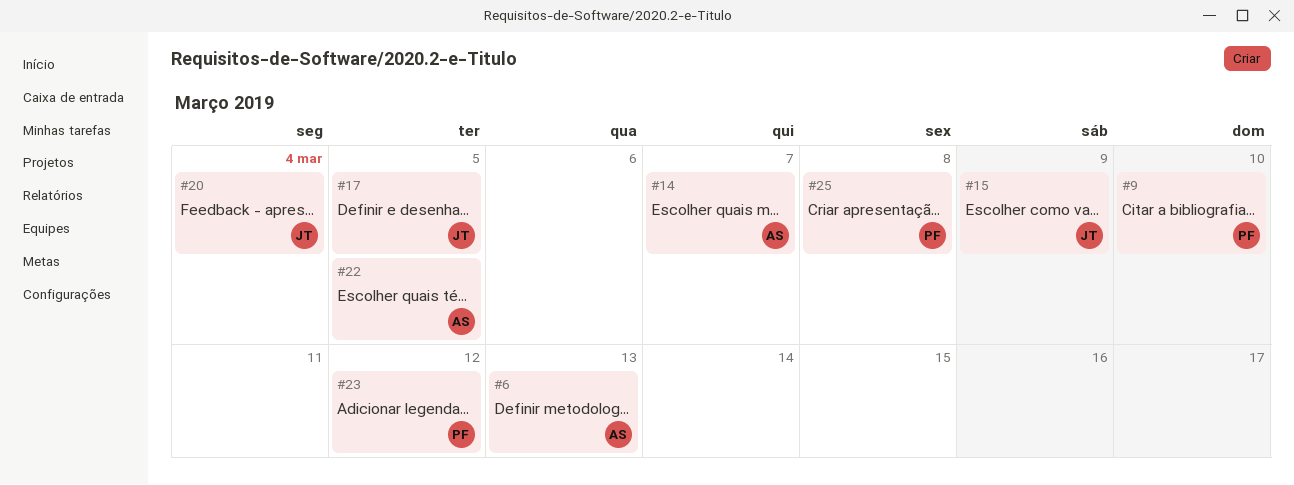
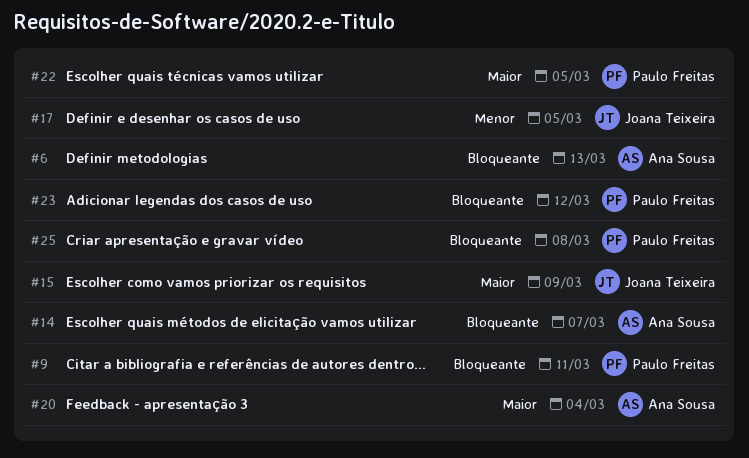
#9, due: Mar 10 -> Mar 11
#20, owner: Joana Teixeira -> Ana Sousa
#22, owner: Ana Sousa -> Paulo Freitas

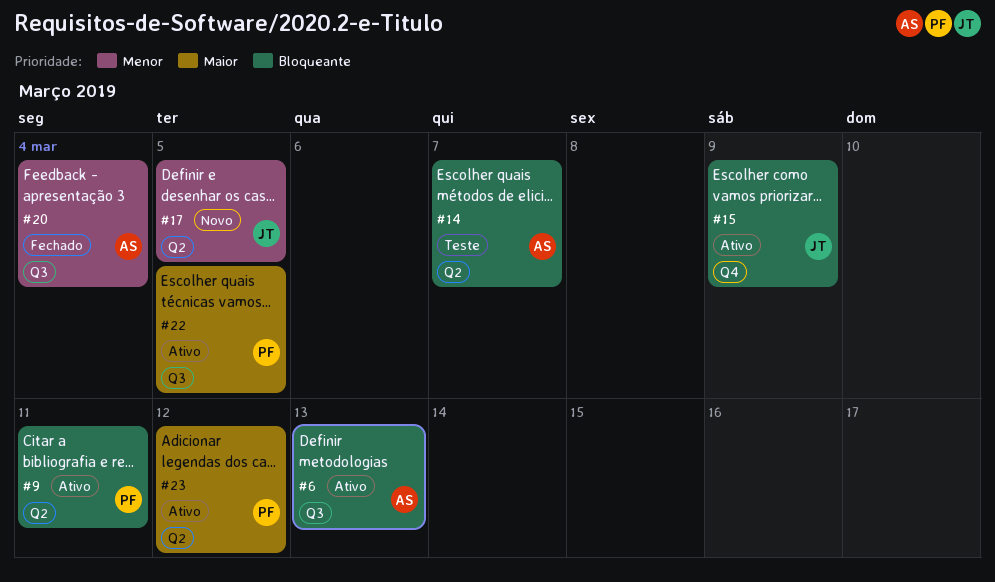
#15, priority: Maior -> Bloqueante
#20, priority: Maior -> Menor
#23, priority: Bloqueante -> Maior
#25: present -> none

